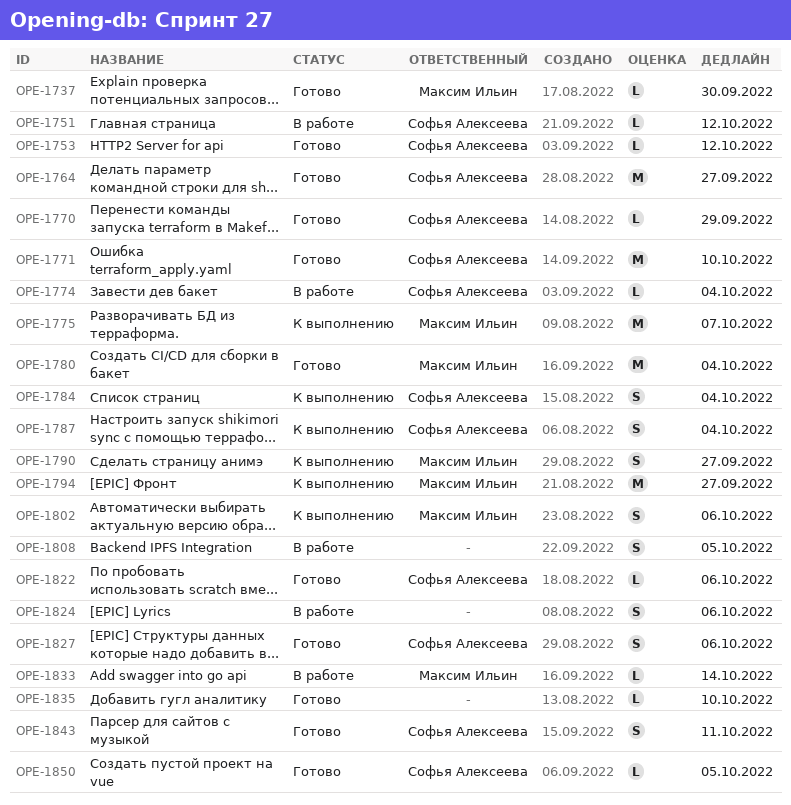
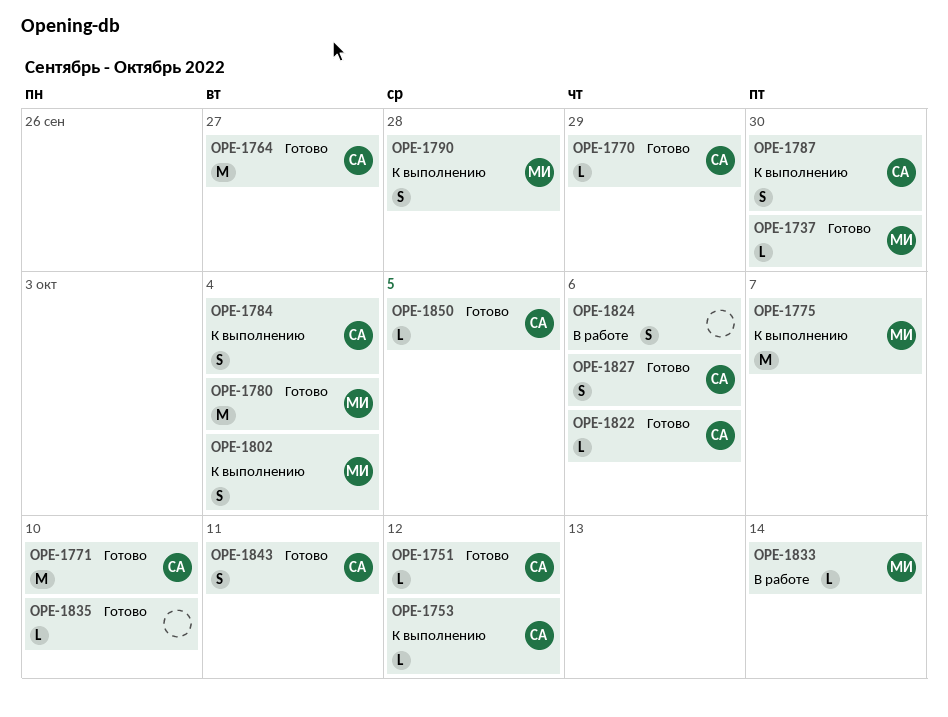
OPE-1751, status: В работе -> Готово
OPE-1753, status: Готово -> К выполнению
OPE-1774: present -> none
OPE-1787, due: Oct 4 -> Sep 30
OPE-1790, due: Sep 27 -> Sep 28
OPE-1794: present -> none
OPE-1802, due: Oct 6 -> Oct 4
OPE-1808: present -> none

